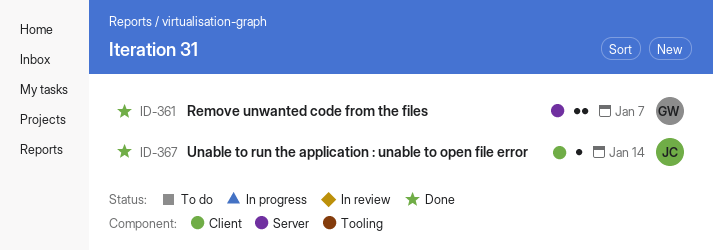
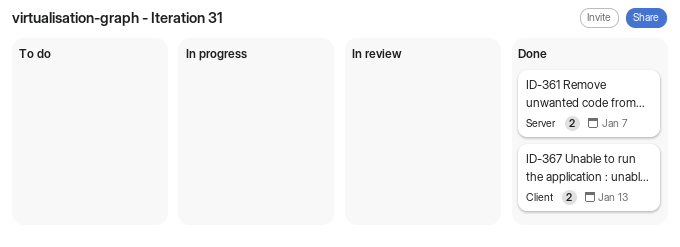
ID-367, estimate: 1 -> 2
ID-367, due: Jan 14 -> Jan 13

